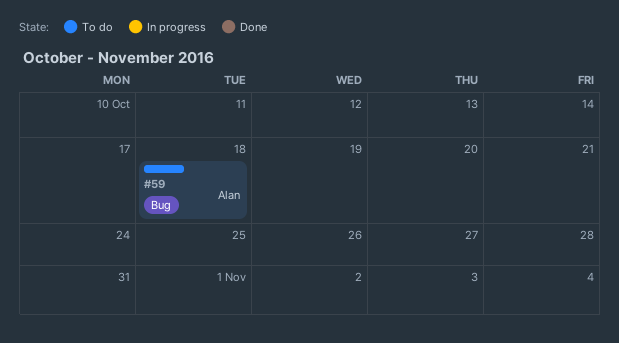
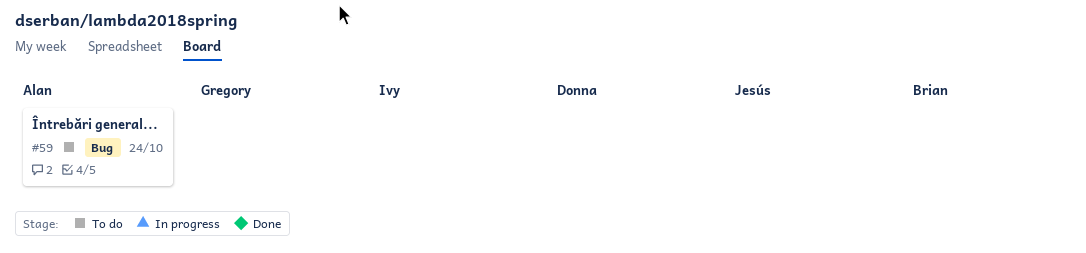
#59, due: Oct 18 -> Oct 24

